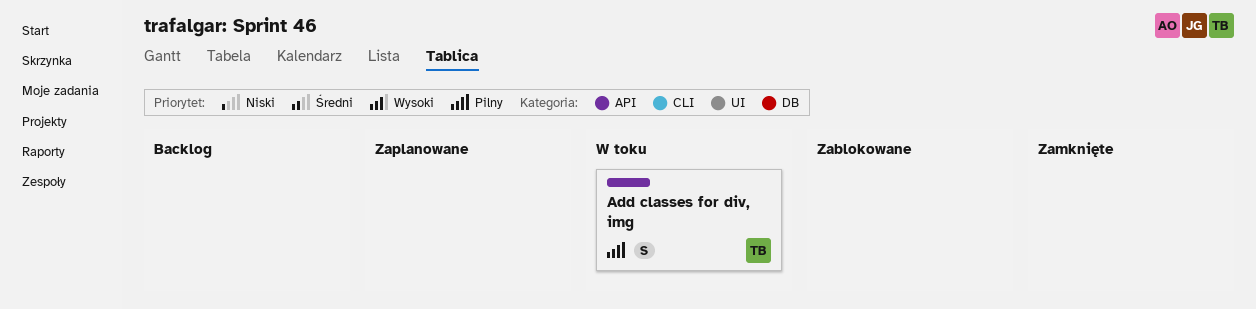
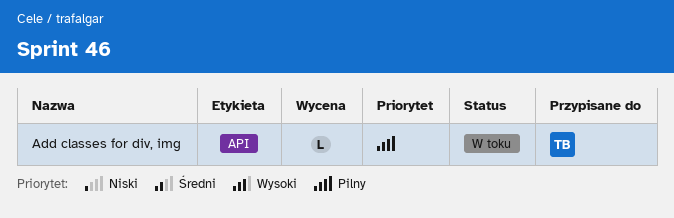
Add classes for div, img, estimate: S -> L

